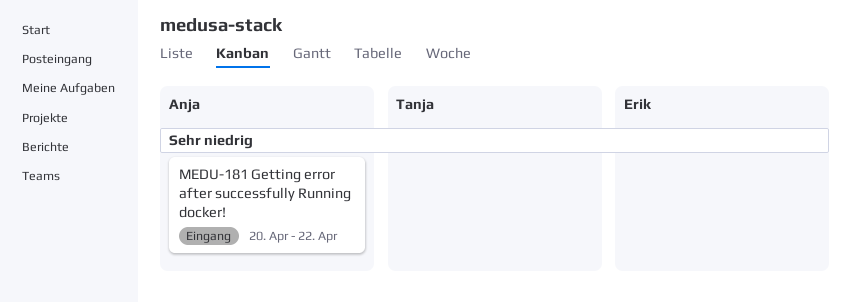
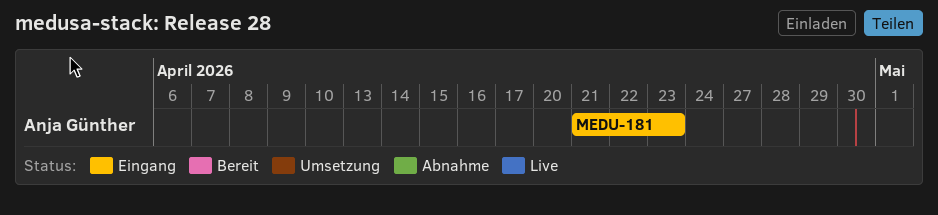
MEDU-181, start: Apr 20 -> Apr 21
MEDU-181, due: Apr 22 -> Apr 23

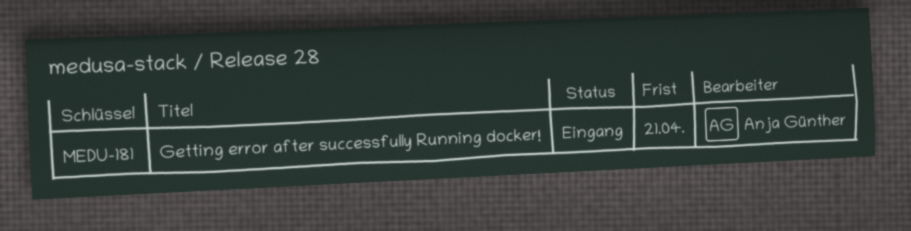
MEDU-181, due: Apr 23 -> Apr 21

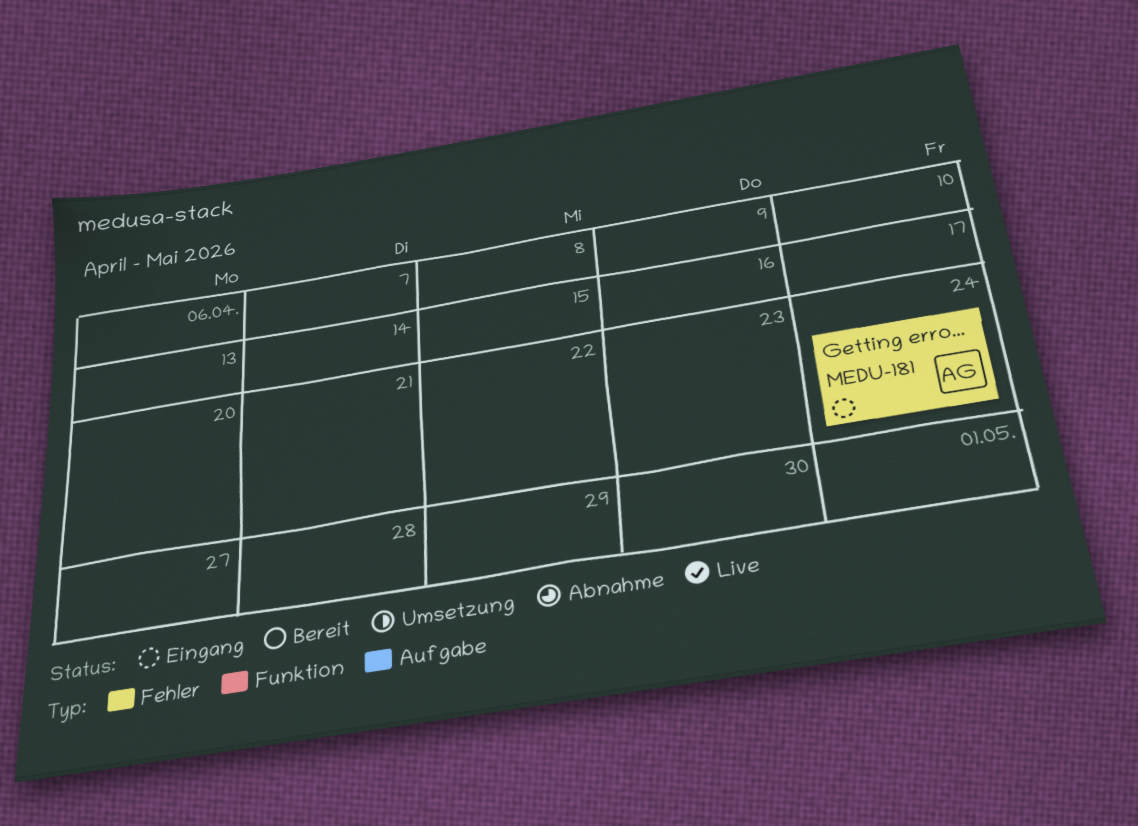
MEDU-181, due: Apr 21 -> Apr 24

